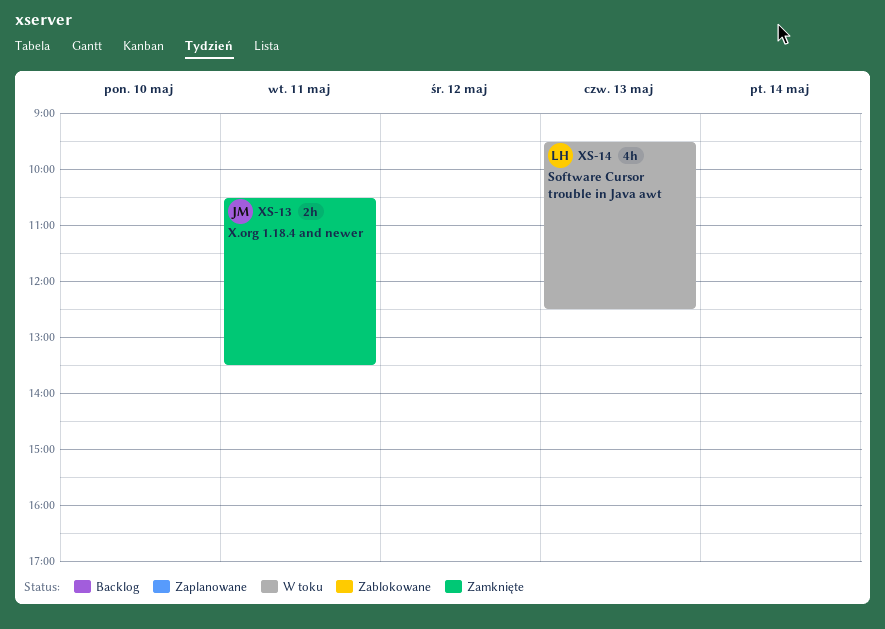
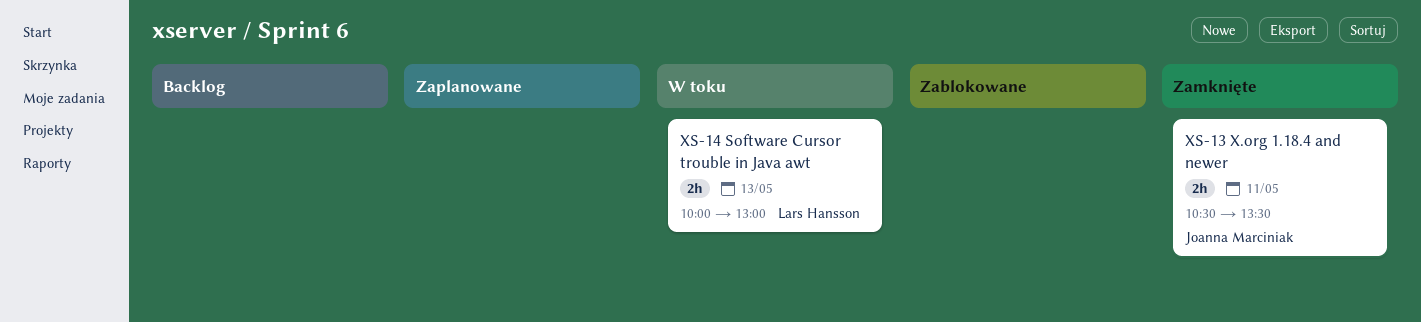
XS-14, estimate: 4h -> 2h
XS-14, begins: 09:30 -> 10:00
XS-14, ends: 12:30 -> 13:00

